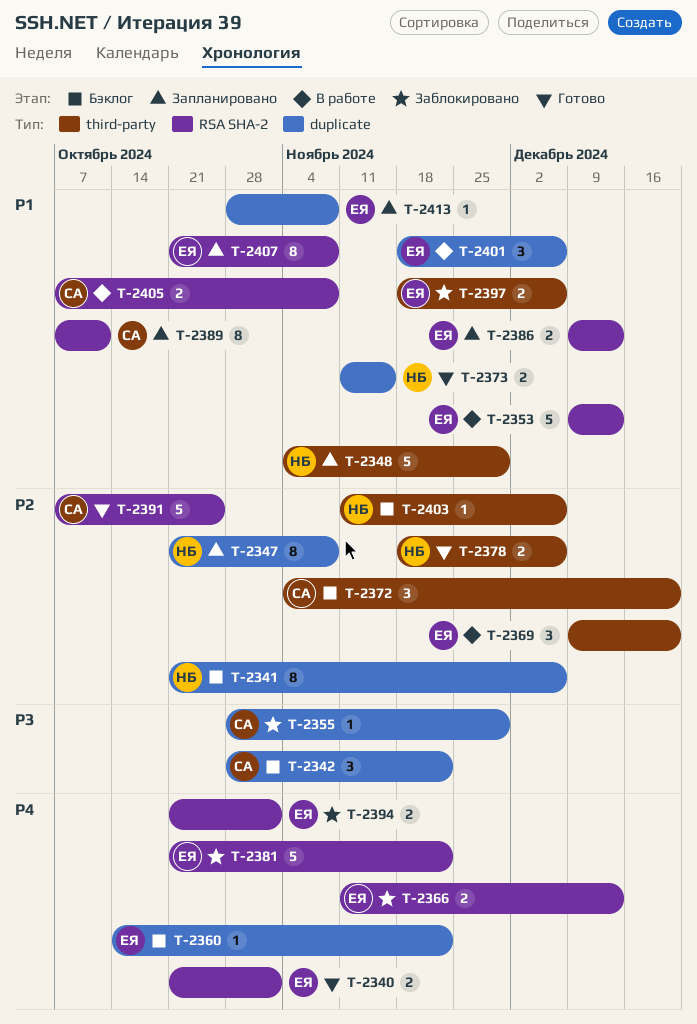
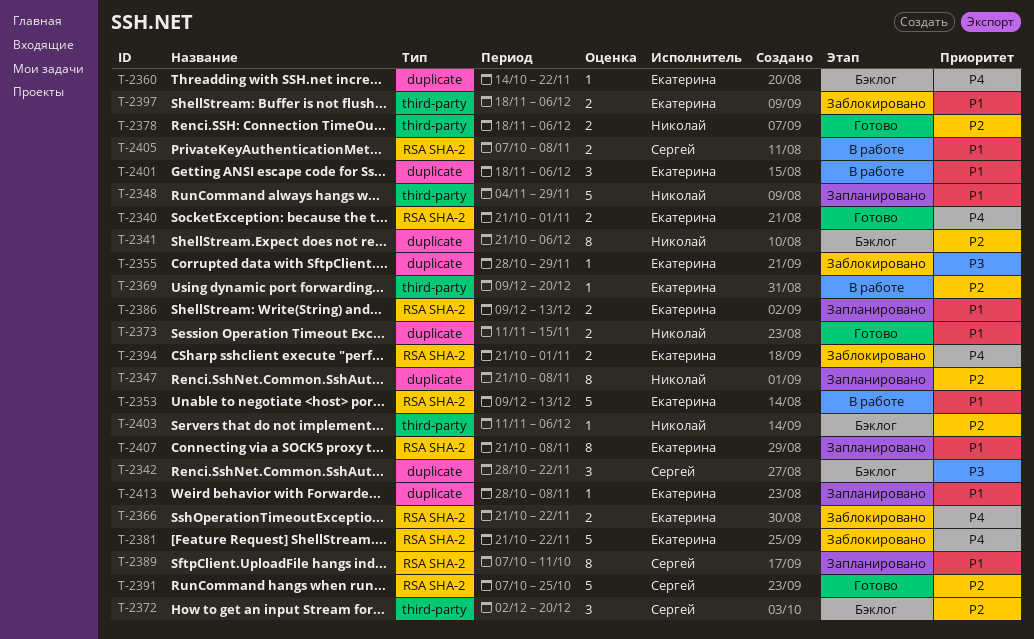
T-2355, owner: Сергей -> Екатерина
T-2366, start: Nov 11 -> Oct 21
T-2366, due: Dec 13 -> Nov 22
T-2369, estimate: 3 -> 1
T-2372, start: Nov 4 -> Dec 2

